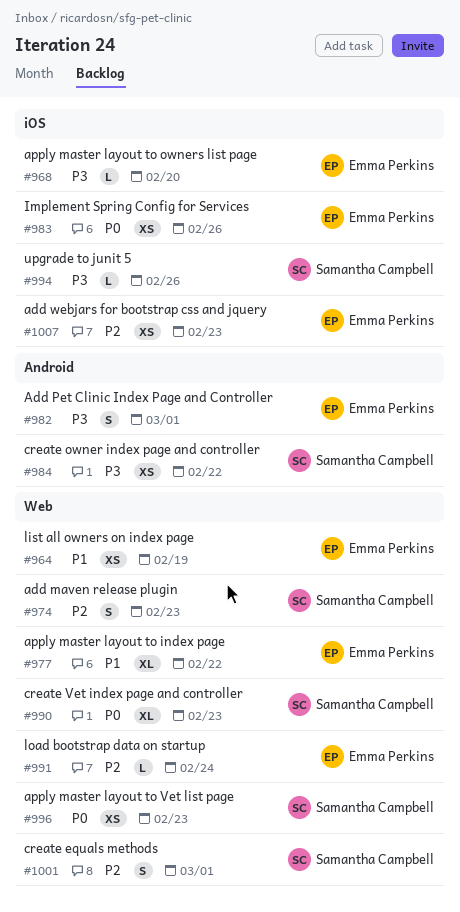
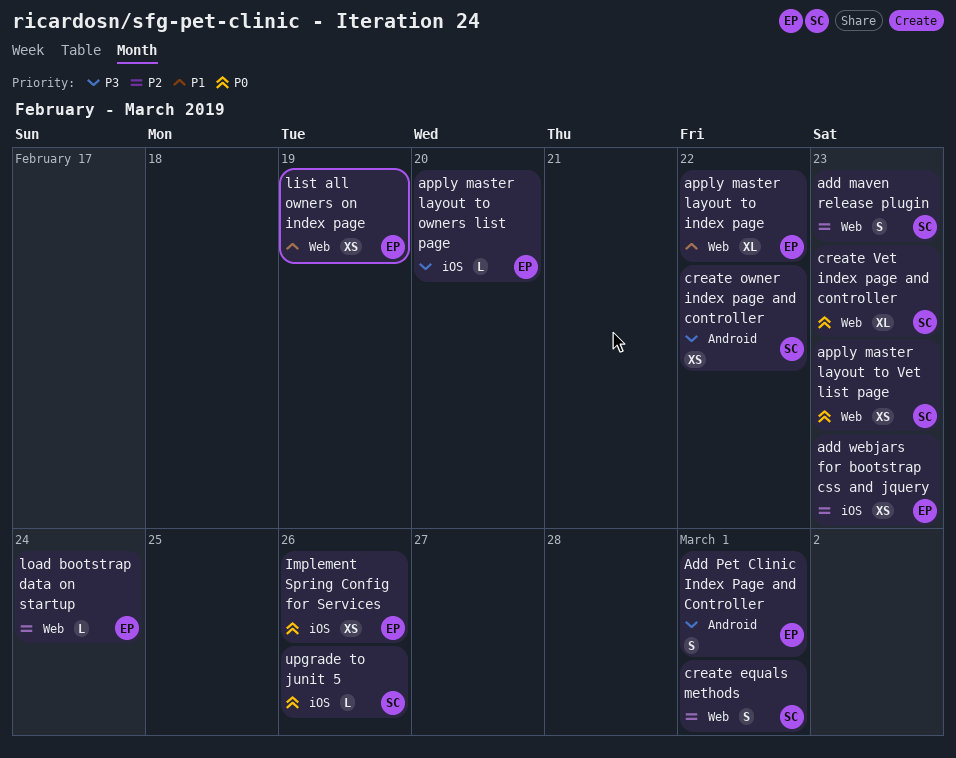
upgrade to junit 5, priority: P3 -> P0

